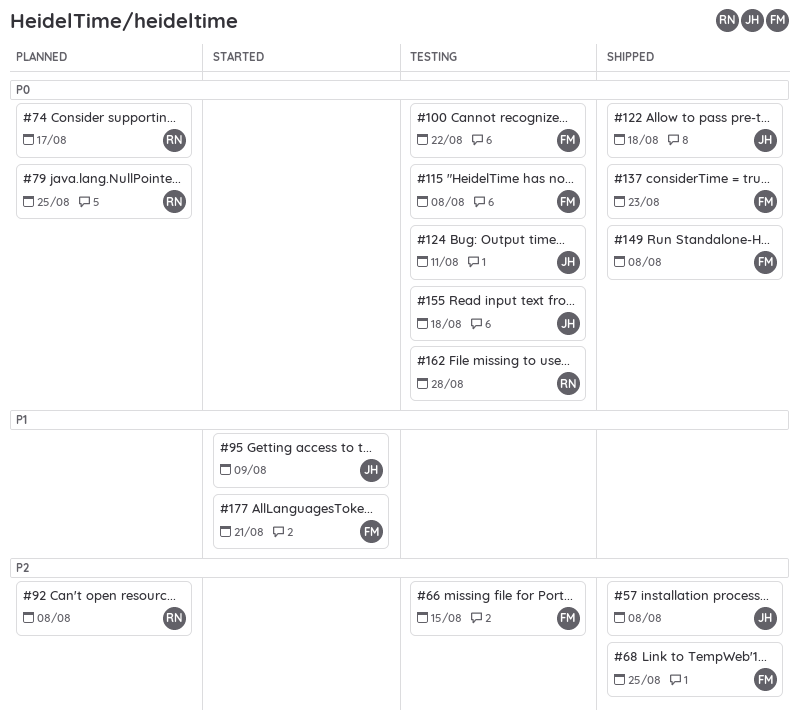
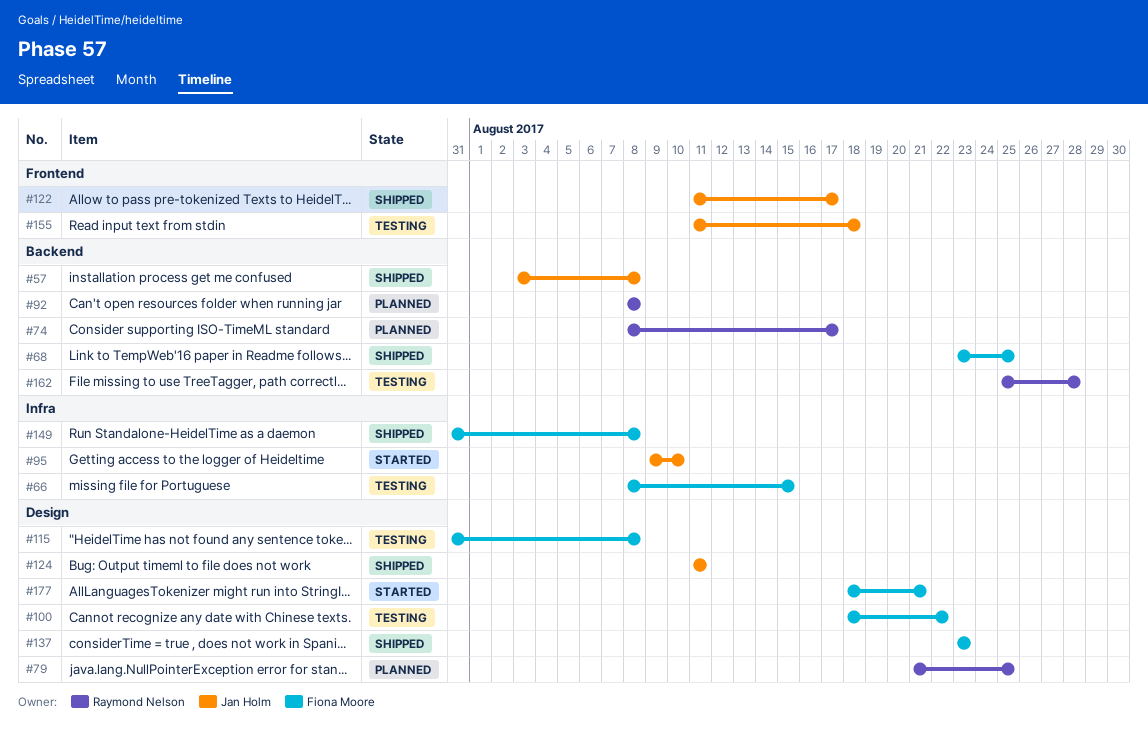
#95, due: Aug 9 -> Aug 10
#122, due: Aug 18 -> Aug 17
#124, status: Testing -> Shipped

